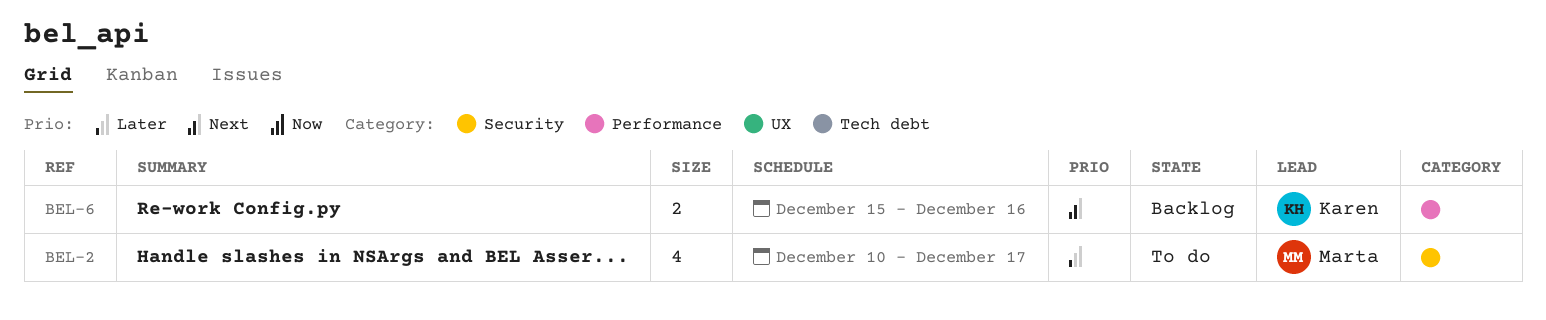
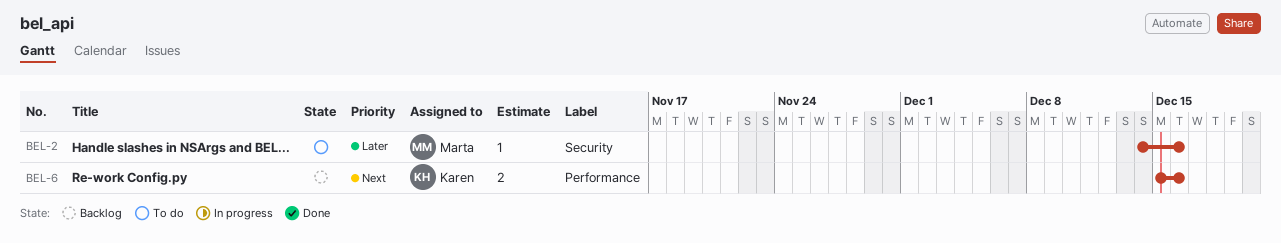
BEL-2, estimate: 4 -> 1
BEL-2, start: Dec 10 -> Dec 14
BEL-2, due: Dec 17 -> Dec 16

